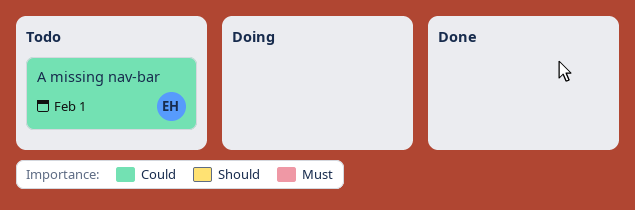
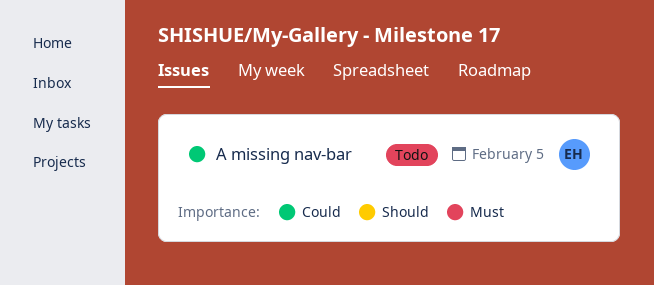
A missing nav-bar, due: Feb 1 -> Feb 5

